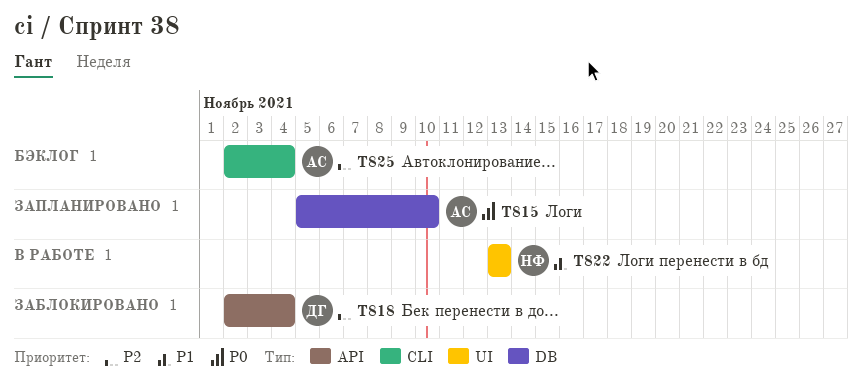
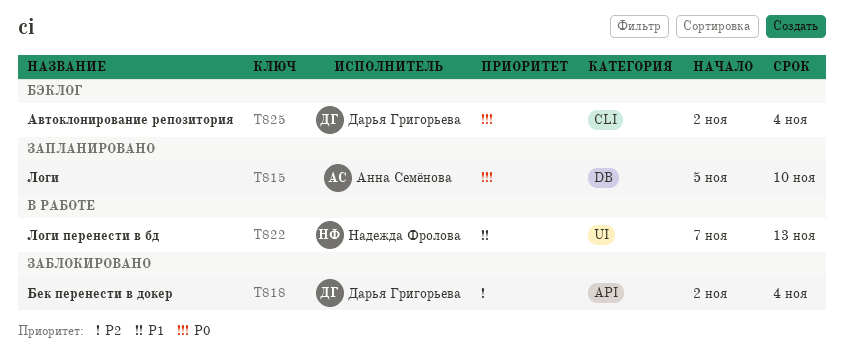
T822, start: Nov 13 -> Nov 7
T825, owner: Анна Семёнова -> Дарья Григорьева
T825, priority: P2 -> P0

